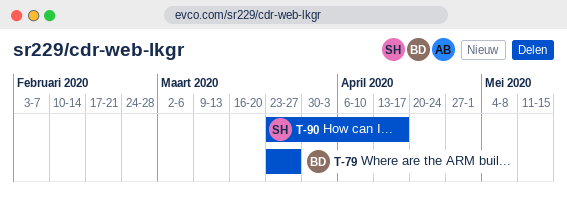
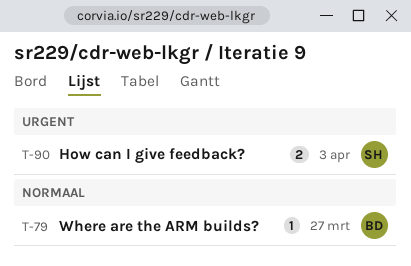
T-90, due: Apr 17 -> Apr 3

